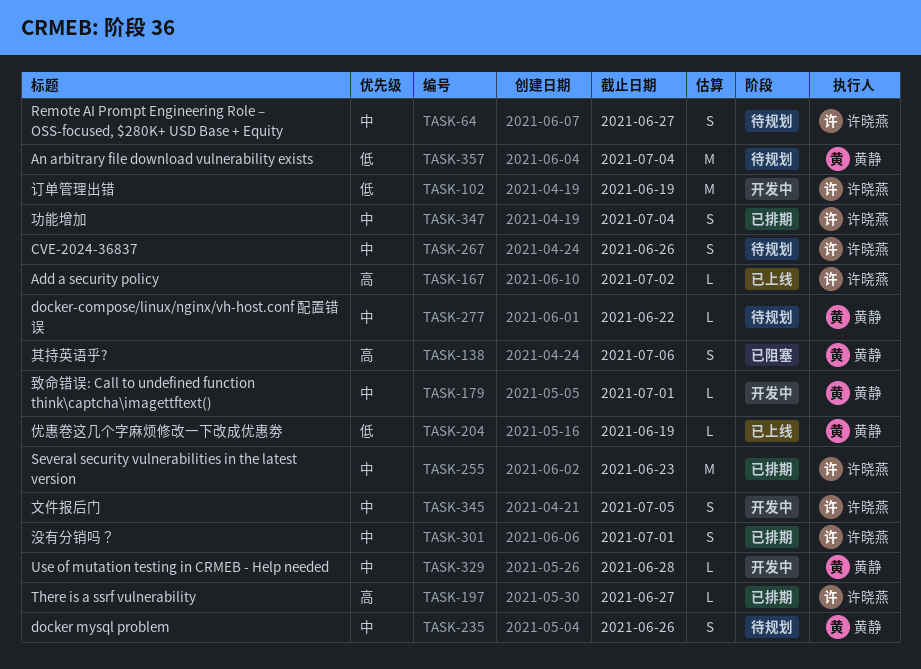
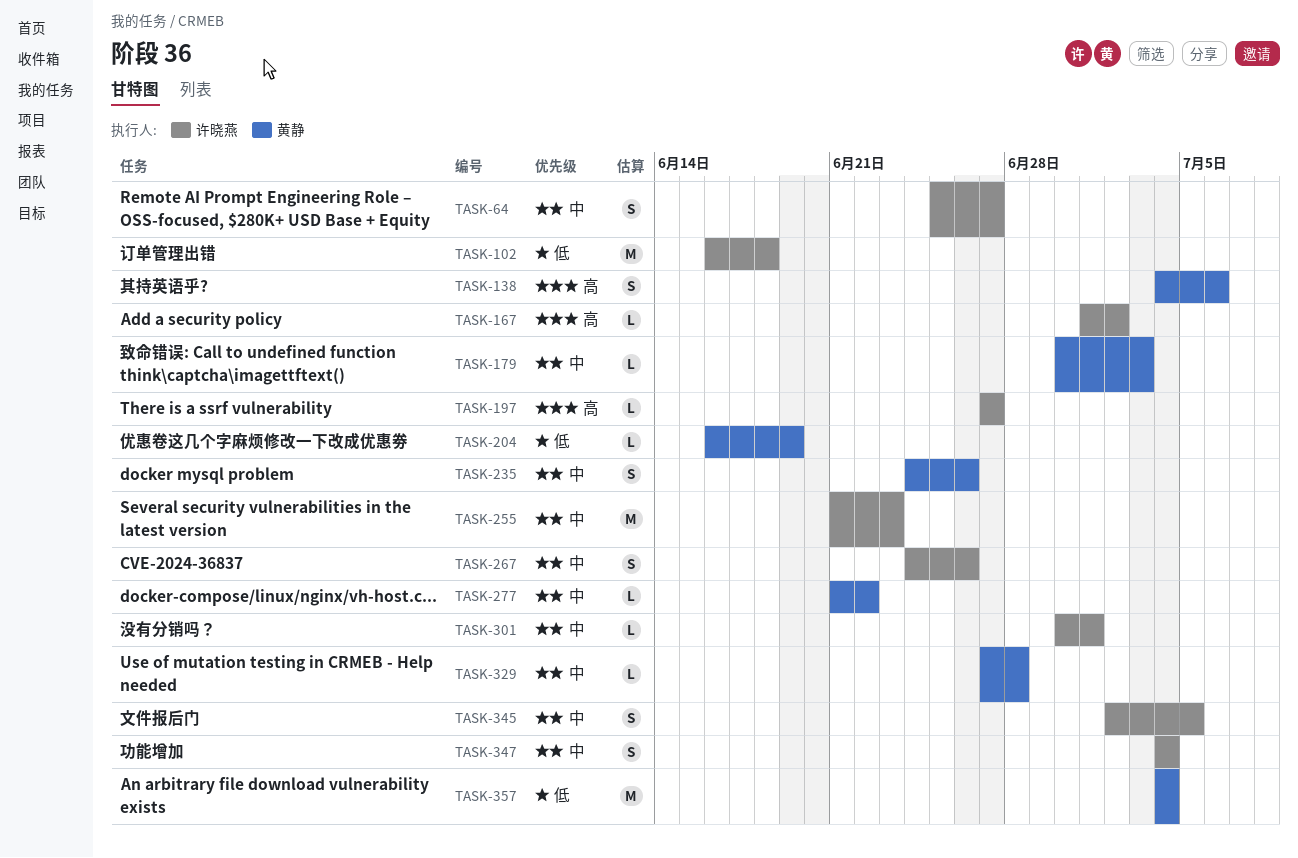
TASK-102, due: Jun 19 -> Jun 18
TASK-179, due: Jul 1 -> Jul 3
TASK-301, estimate: S -> L

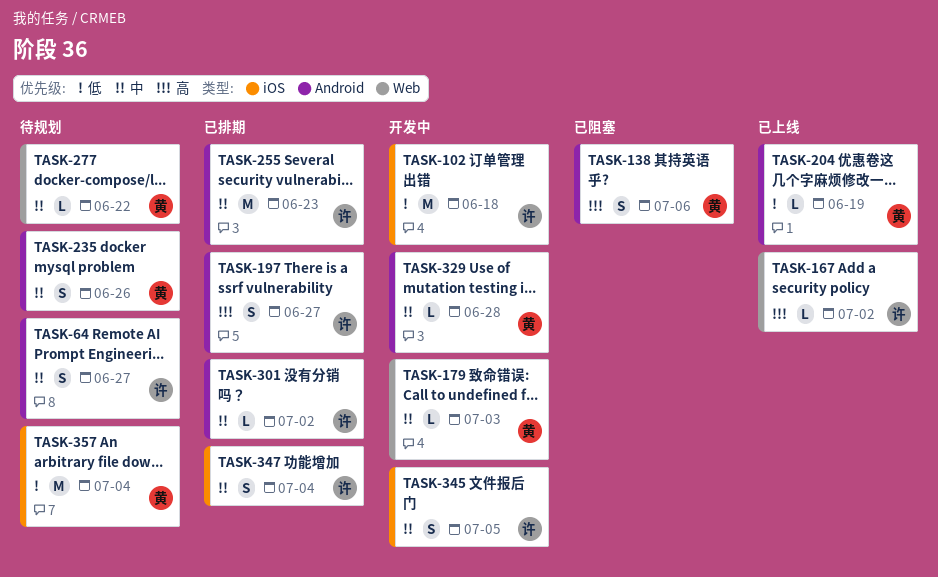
TASK-197, estimate: L -> S
TASK-267: present -> none
TASK-301, due: Jul 1 -> Jul 2

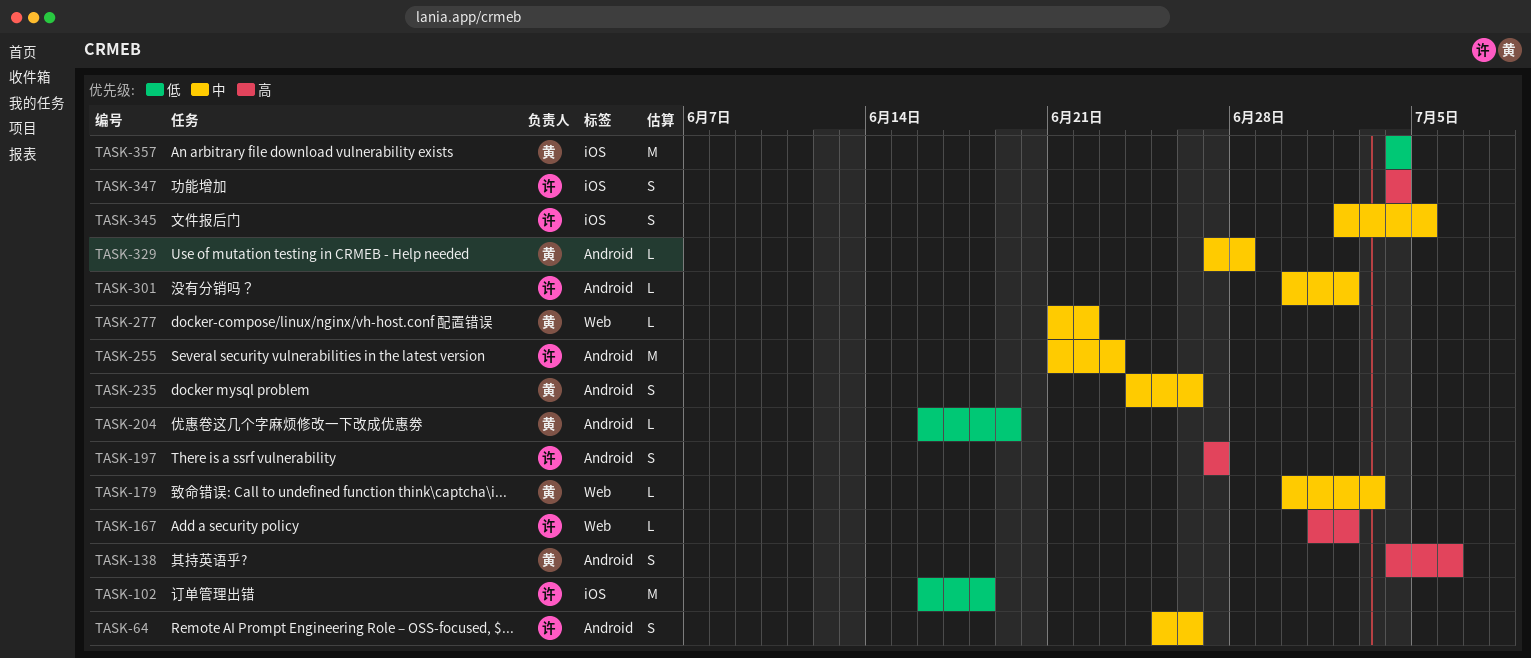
TASK-64, due: Jun 27 -> Jun 26
TASK-347, priority: 中 -> 高

